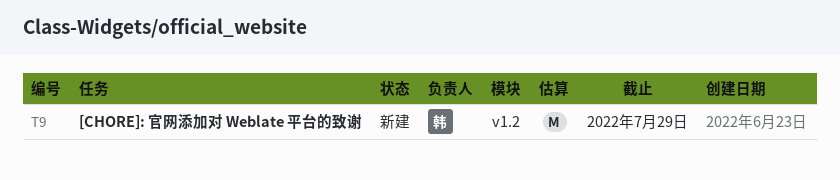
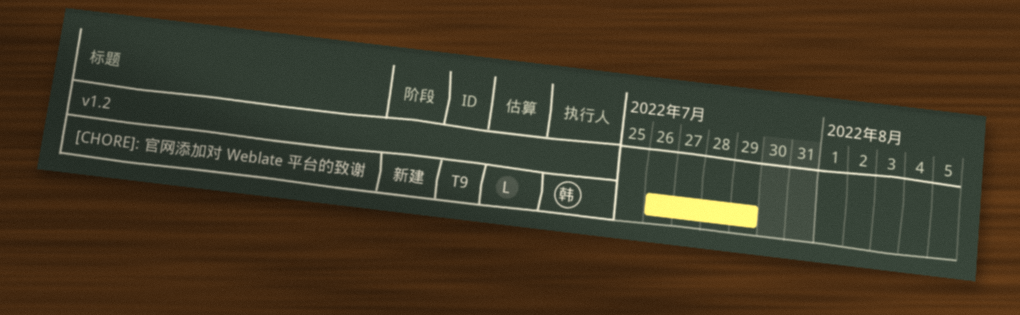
T9, estimate: M -> L

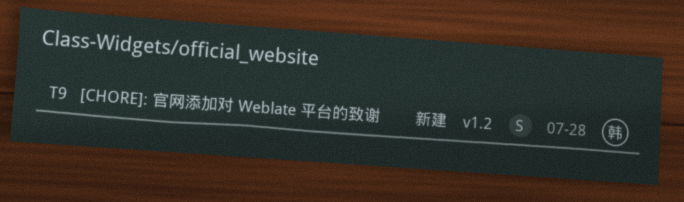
T9, estimate: L -> S
T9, due: Jul 29 -> Jul 28

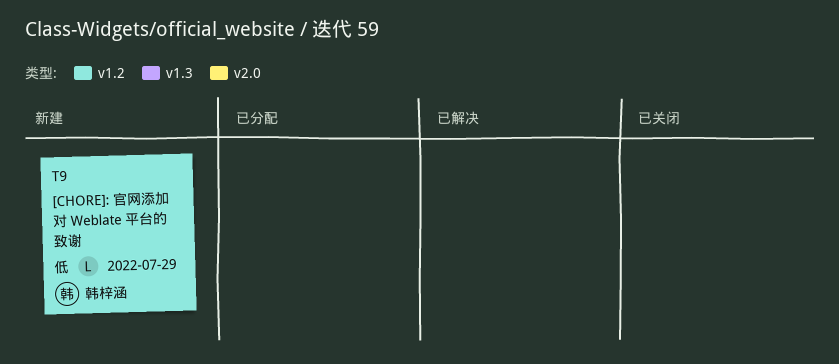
T9, estimate: S -> L
T9, due: Jul 28 -> Jul 29

